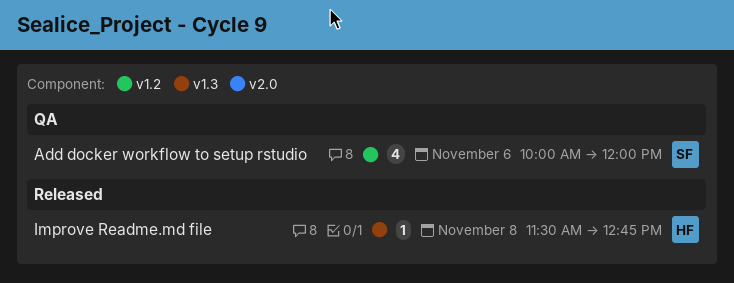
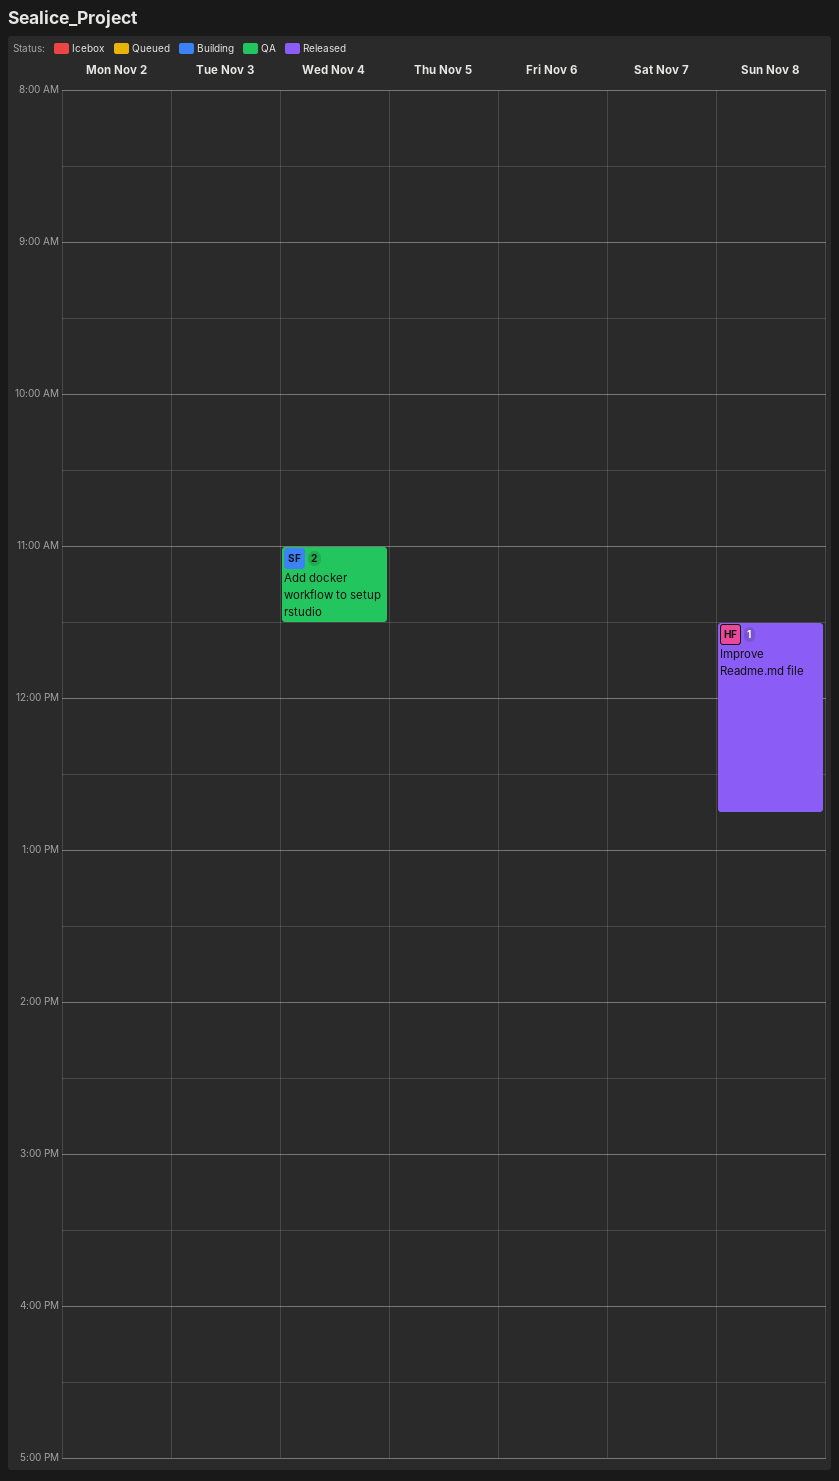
Add docker workflow to setup rstudio, estimate: 4 -> 2
Add docker workflow to setup rstudio, day: Nov 6 -> Nov 4
Add docker workflow to setup rstudio, begins: 10:00 -> 11:00
Add docker workflow to setup rstudio, ends: 12:00 -> 11:30

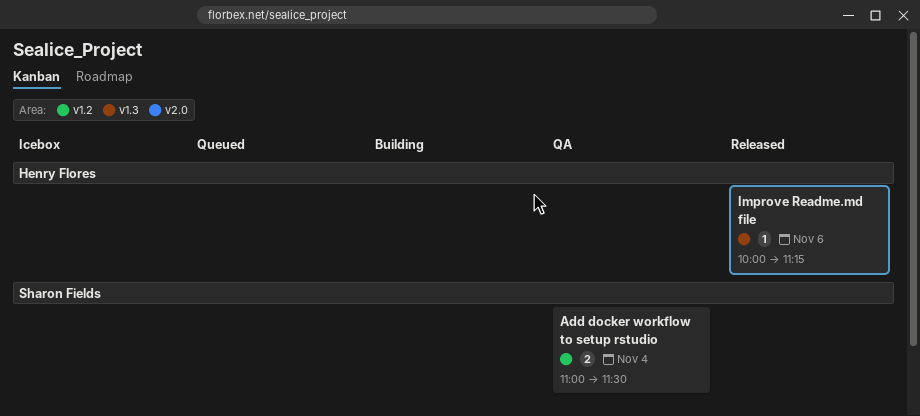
Improve Readme.md file, day: Nov 8 -> Nov 6
Improve Readme.md file, begins: 11:30 -> 10:00
Improve Readme.md file, ends: 12:45 -> 11:15

